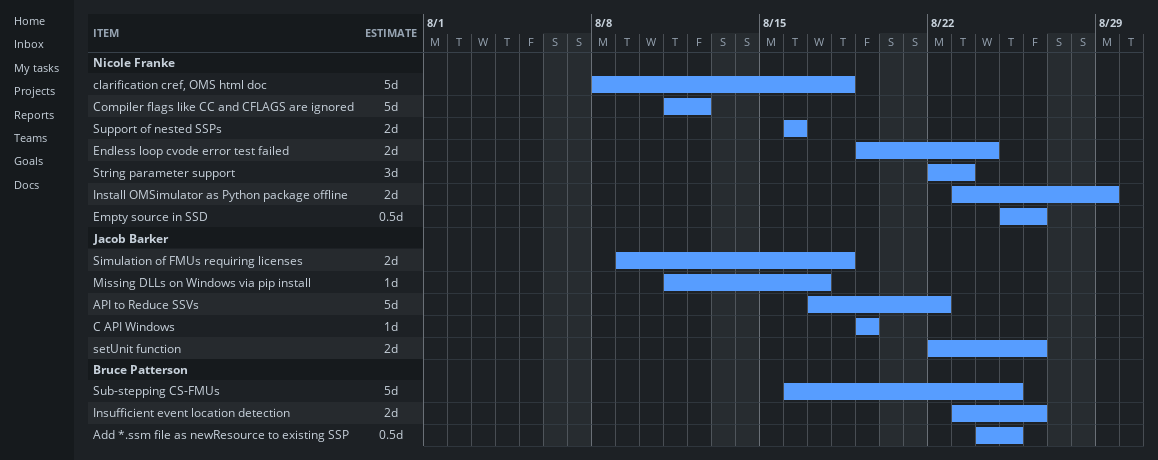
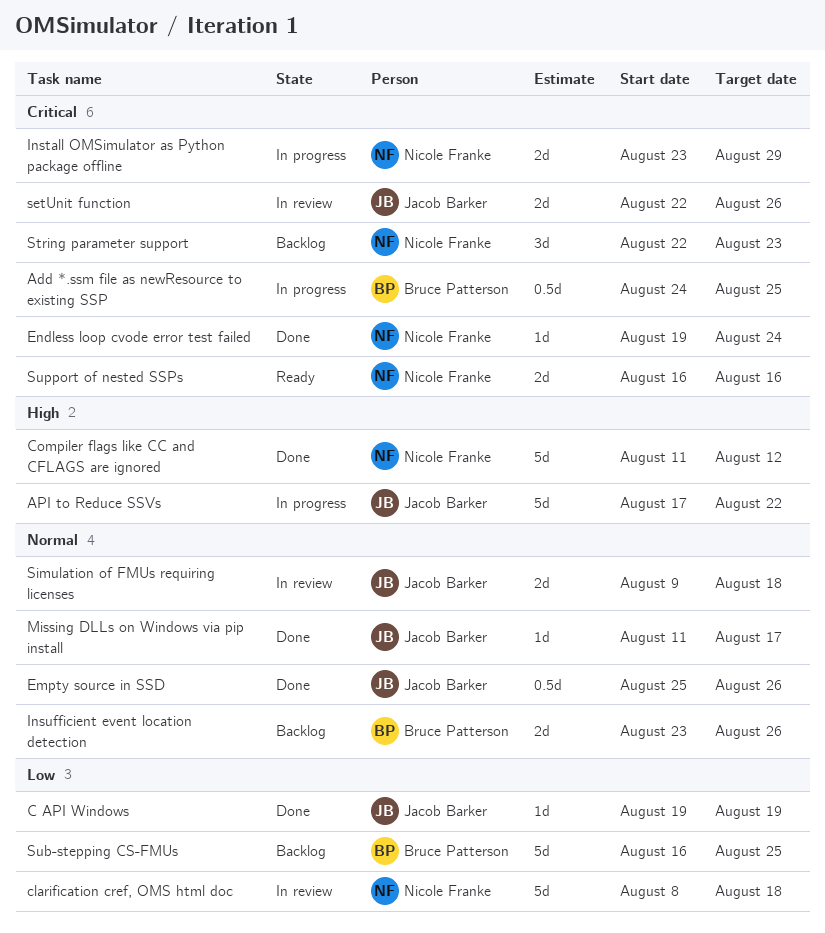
Empty source in SSD, owner: Nicole Franke -> Jacob Barker
Endless loop cvode error test failed, estimate: 2d -> 1d

